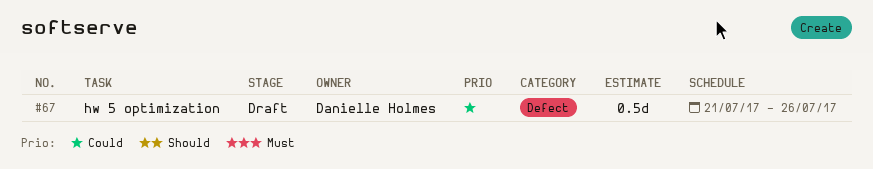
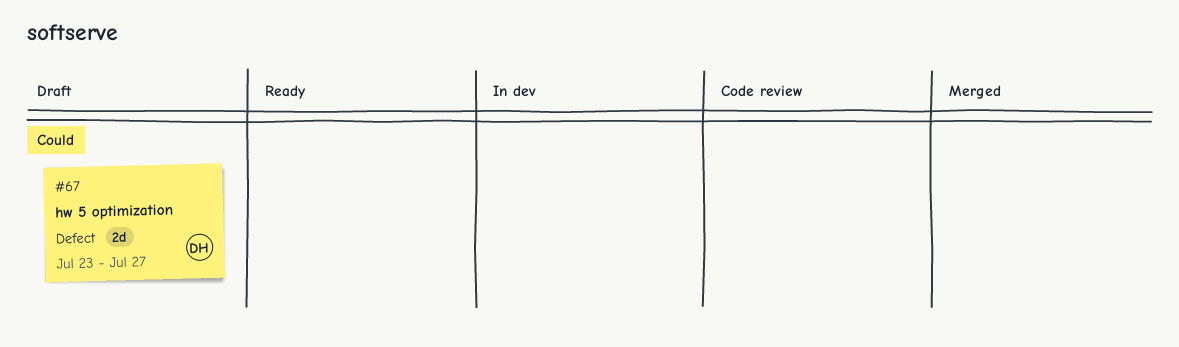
#67, estimate: 0.5d -> 2d
#67, start: Jul 21 -> Jul 23
#67, due: Jul 26 -> Jul 27

